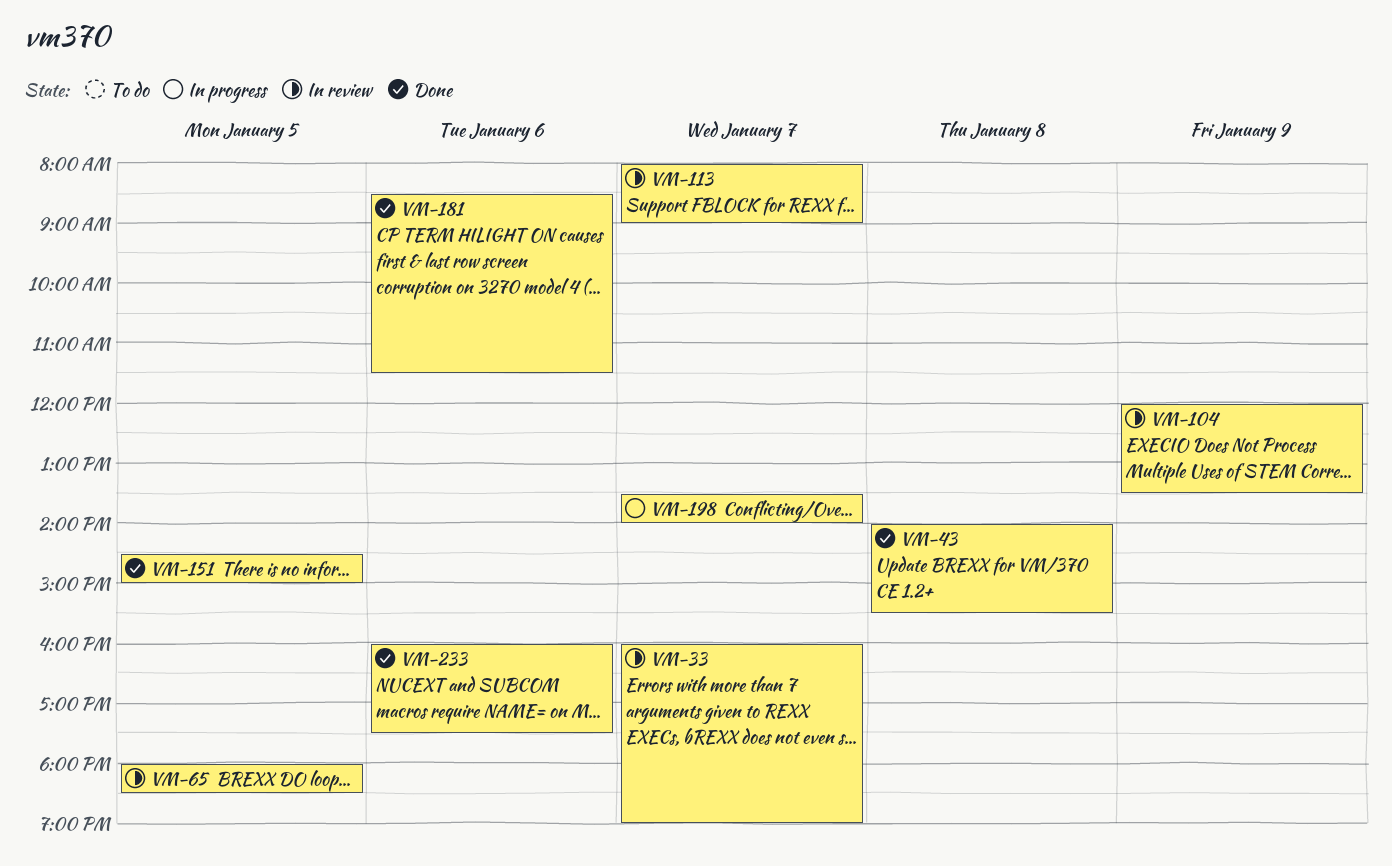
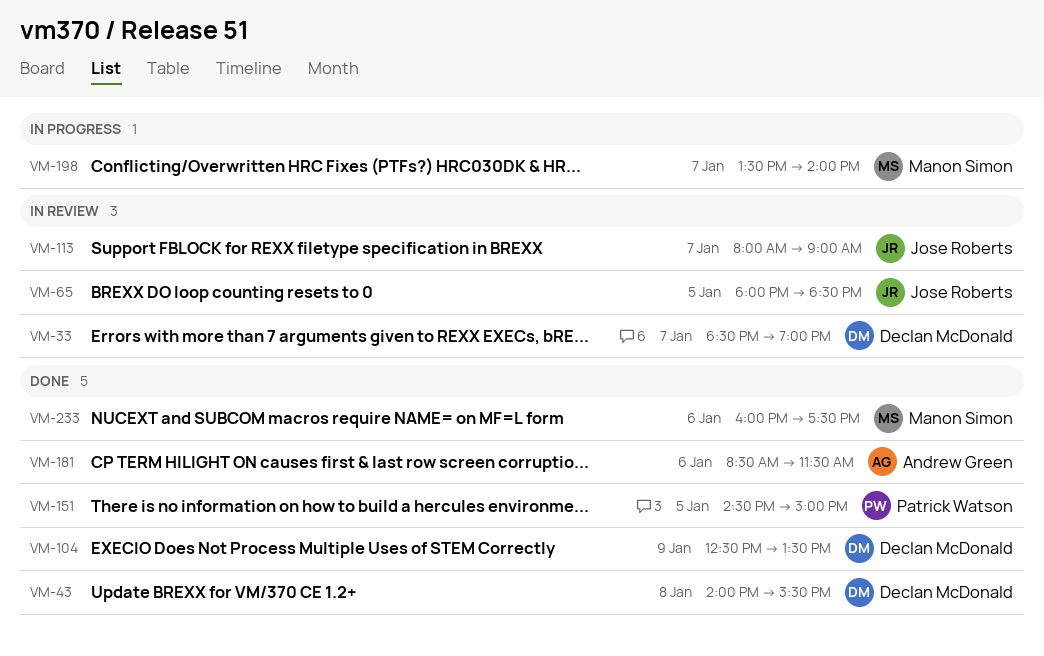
VM-33, begins: 16:00 -> 18:30
VM-104, status: In review -> Done
VM-104, begins: 12:00 -> 12:30

